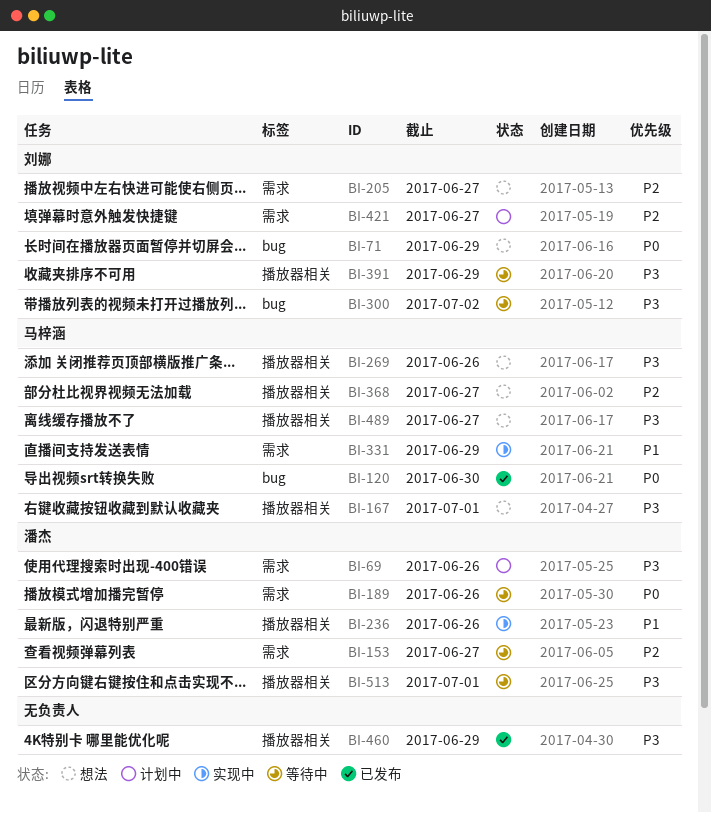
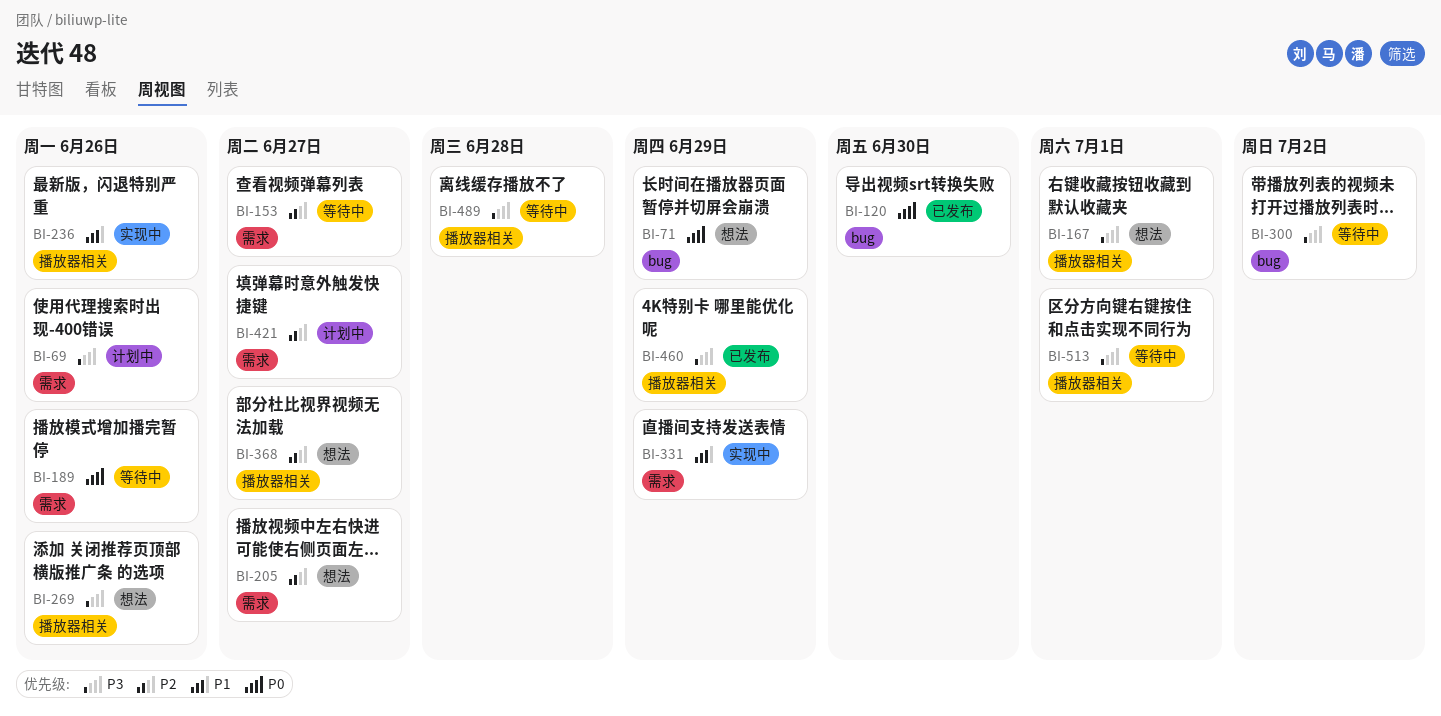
BI-391: present -> none
BI-489, status: 想法 -> 等待中
BI-489, due: Jun 27 -> Jun 28

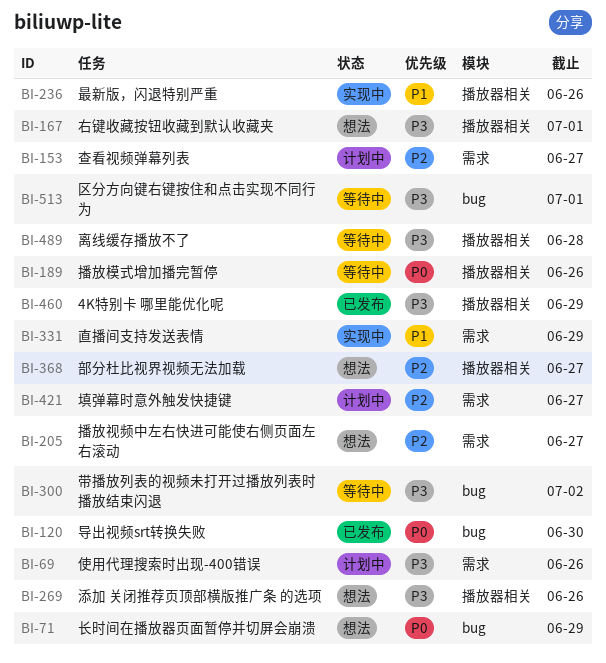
BI-153, status: 等待中 -> 计划中
BI-189, label: 需求 -> 播放器相关
BI-513, label: 播放器相关 -> bug

